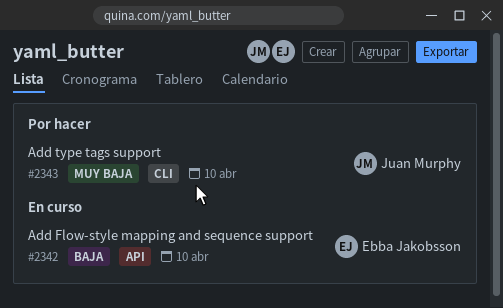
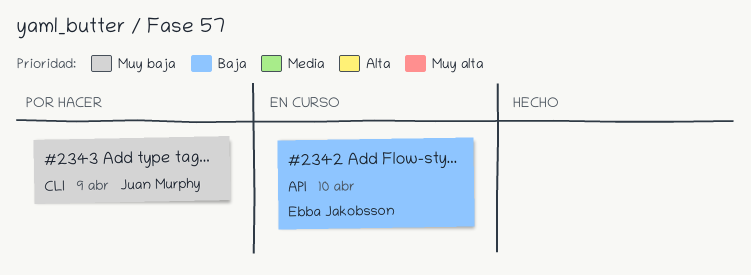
#2343, due: Apr 10 -> Apr 9

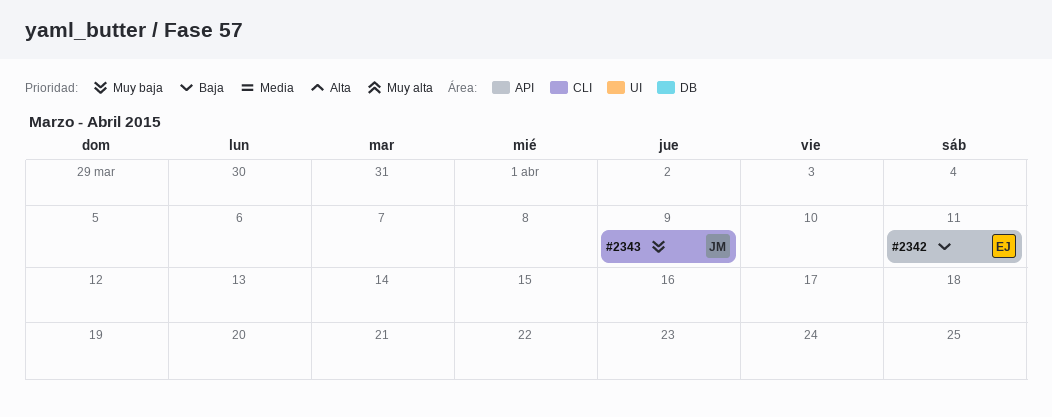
#2342, due: Apr 10 -> Apr 11

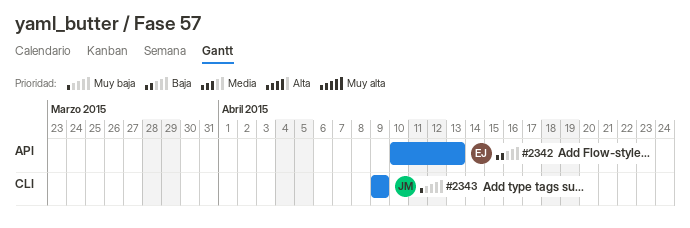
#2342, due: Apr 11 -> Apr 13

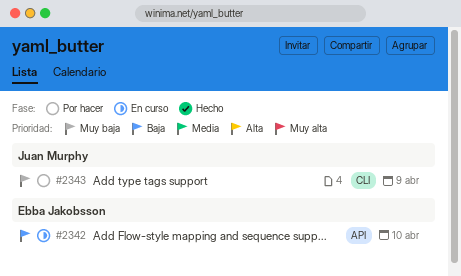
#2342, due: Apr 13 -> Apr 10

